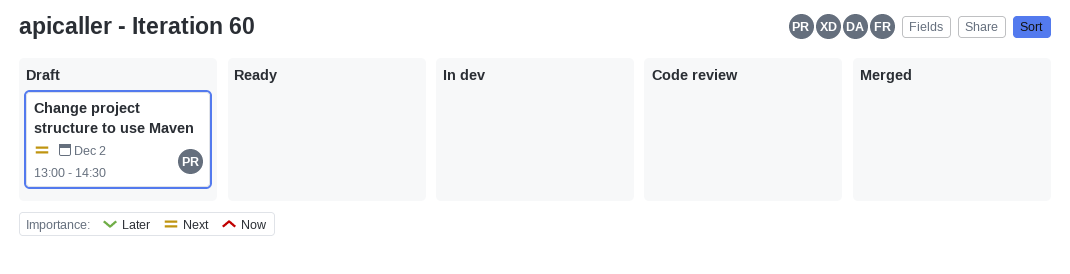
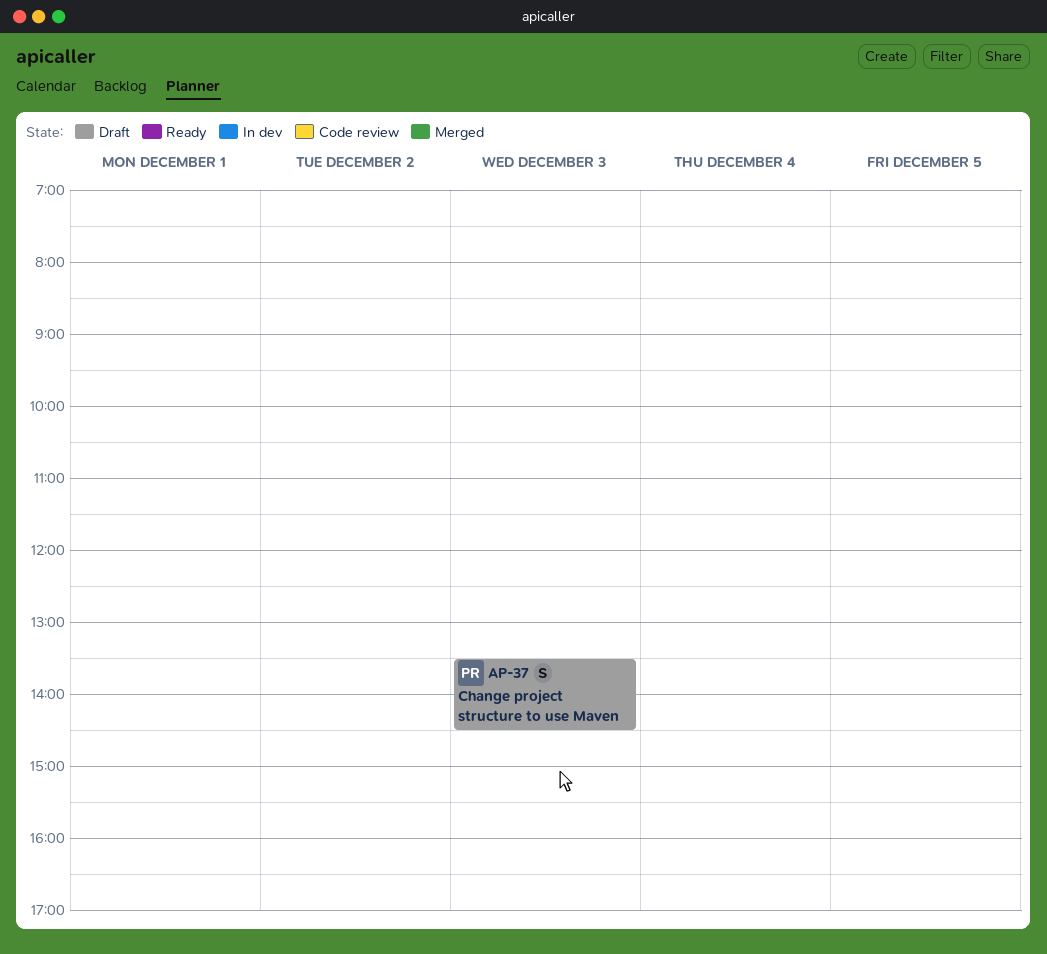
Change project structure to use Maven, day: Dec 2 -> Dec 3
Change project structure to use Maven, begins: 13:00 -> 13:30

